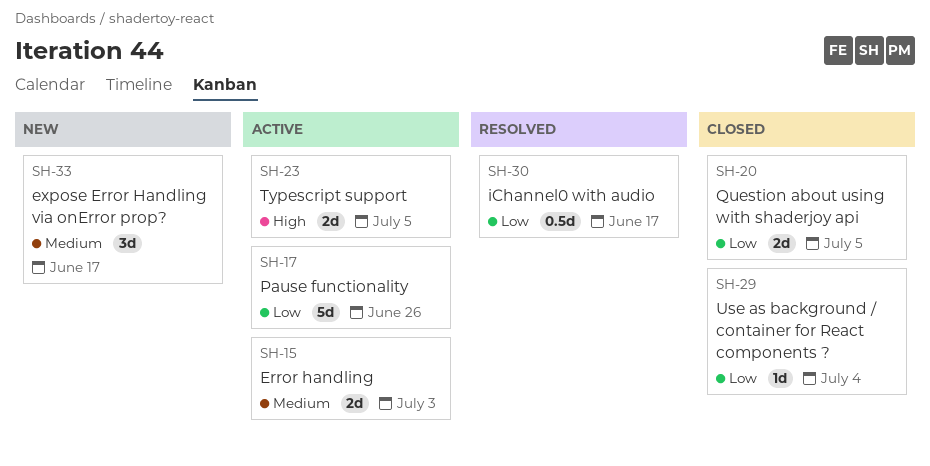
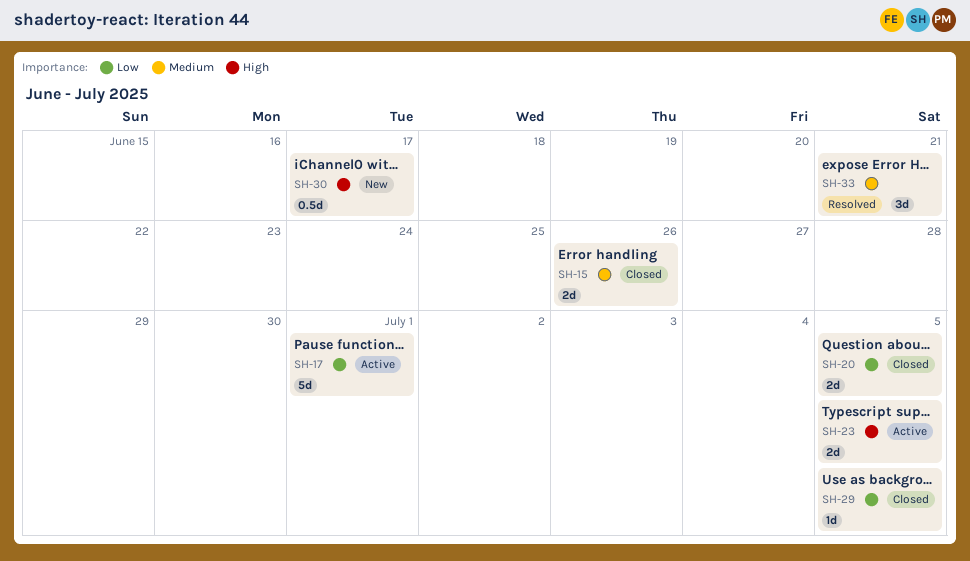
SH-15, status: Active -> Closed
SH-15, due: Jul 3 -> Jun 26
SH-17, due: Jun 26 -> Jul 1
SH-29, due: Jul 4 -> Jul 5
SH-30, status: Resolved -> New
SH-30, priority: Low -> High
SH-33, status: New -> Resolved
SH-33, due: Jun 17 -> Jun 21

